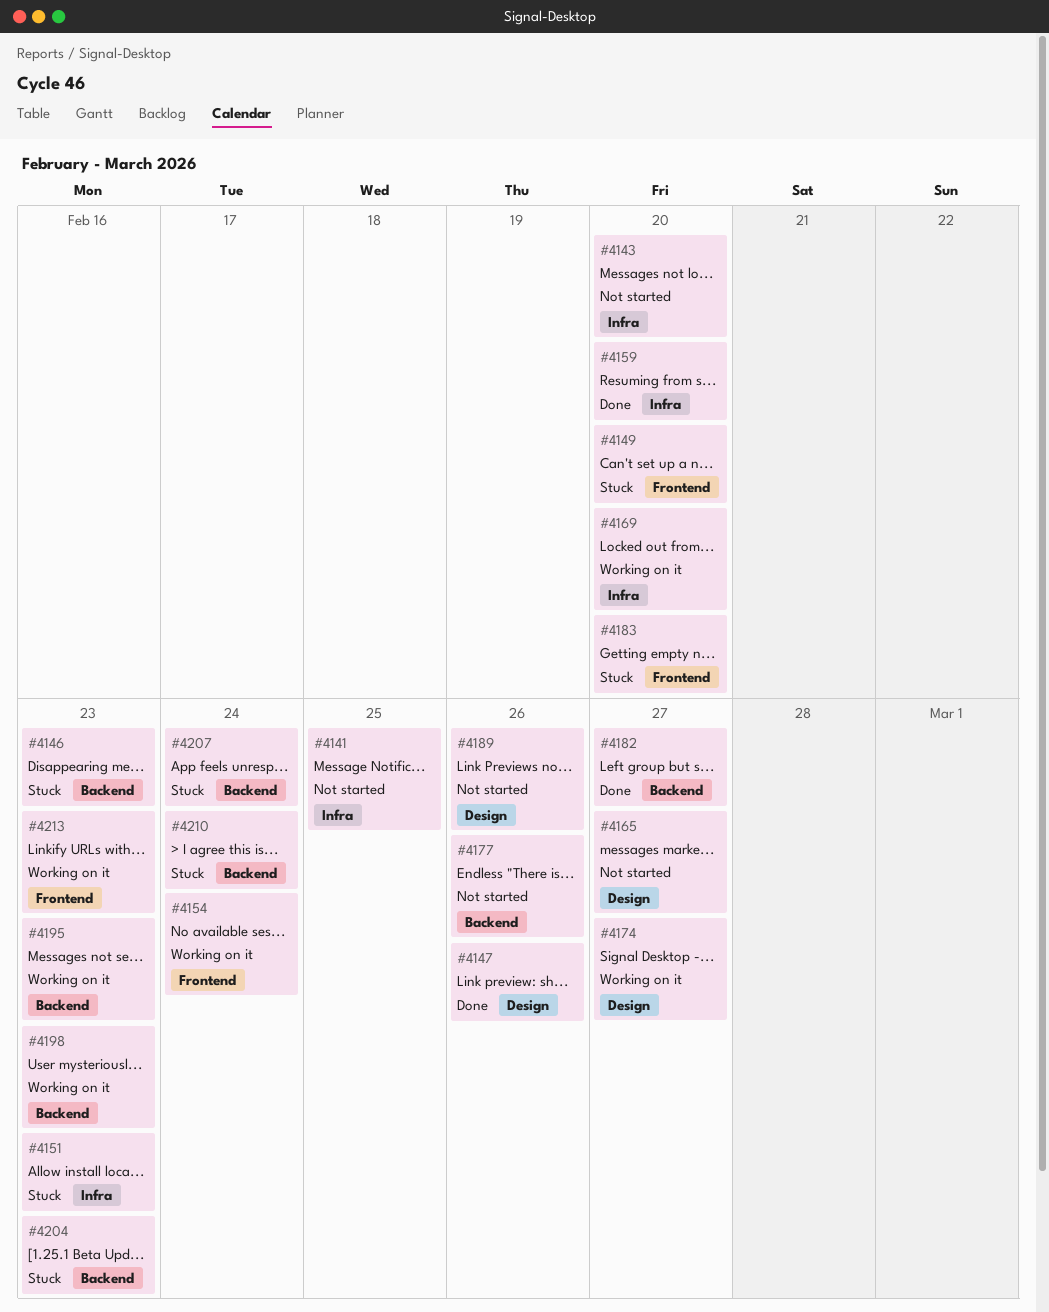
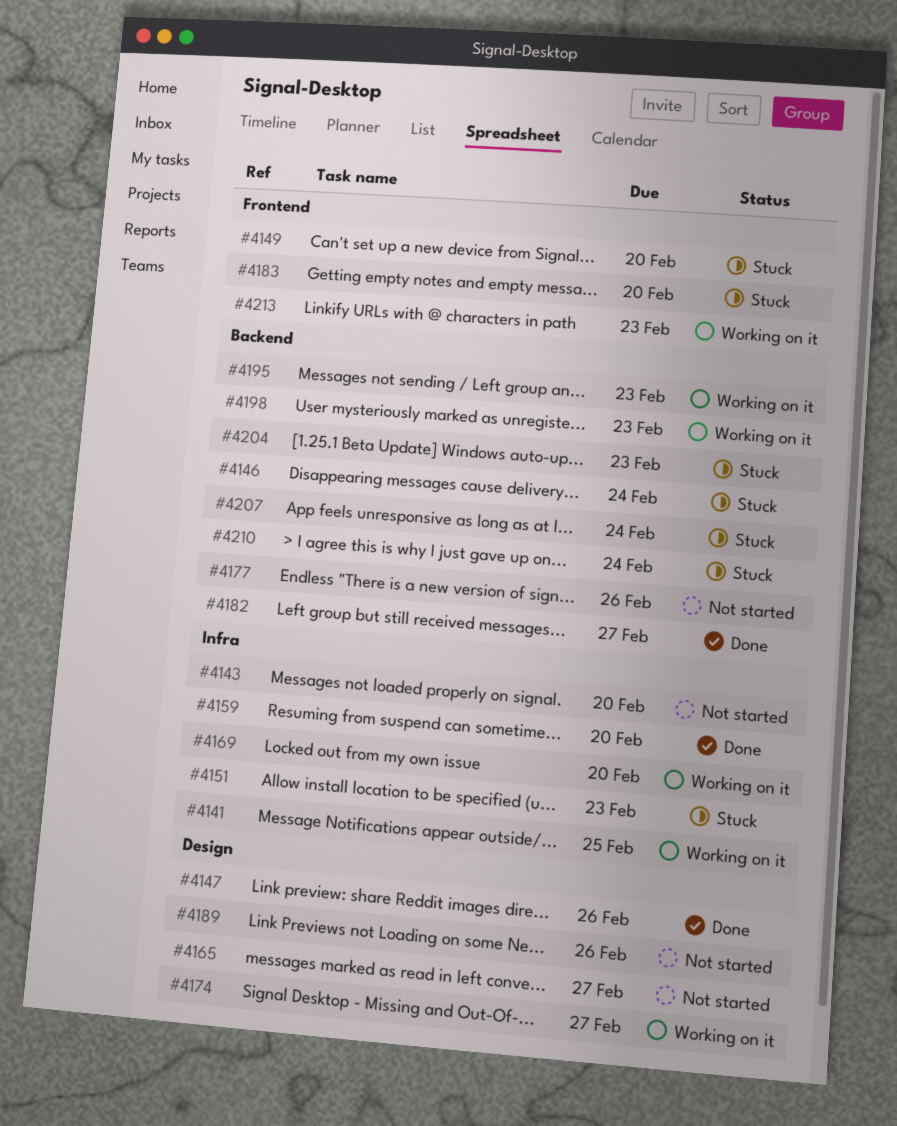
#4141, status: Not started -> Working on it
#4146, due: Feb 23 -> Feb 24
#4154: present -> none

